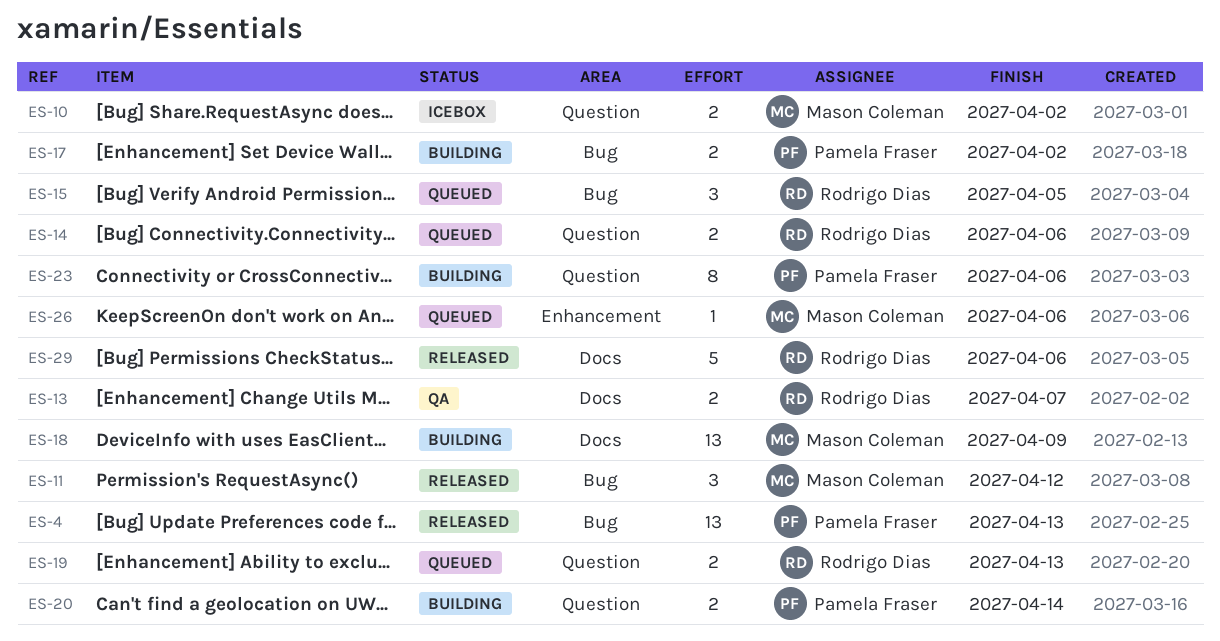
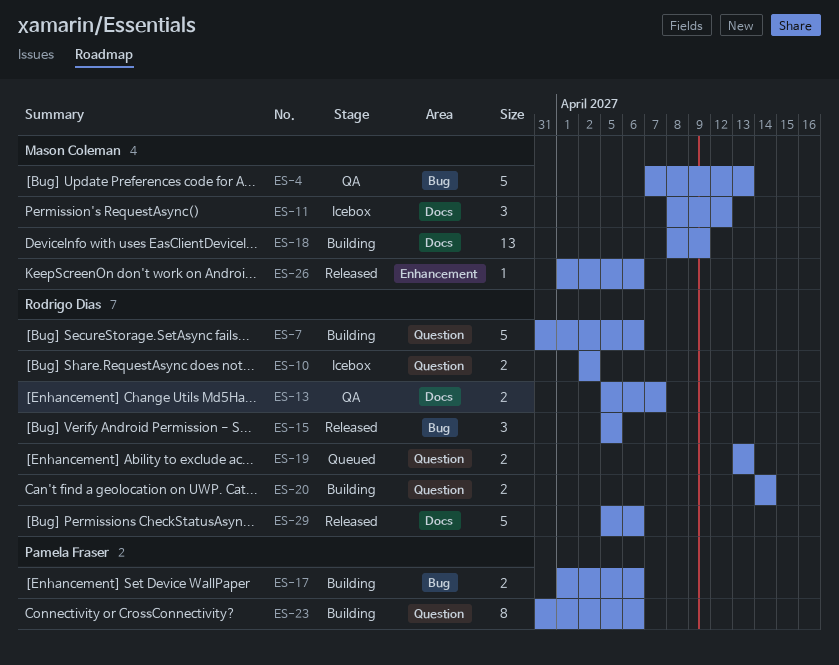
ES-4, status: Released -> QA
ES-4, owner: Pamela Fraser -> Mason Coleman
ES-4, estimate: 13 -> 5
ES-7: none -> present
ES-10, owner: Mason Coleman -> Rodrigo Dias
ES-11, status: Released -> Icebox
ES-11, label: Bug -> Docs
ES-14: present -> none
ES-15, status: Queued -> Released
ES-17, due: Apr 2 -> Apr 6
ES-20, owner: Pamela Fraser -> Rodrigo Dias
ES-26, status: Queued -> Released

